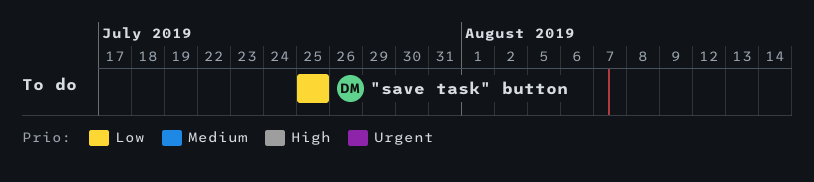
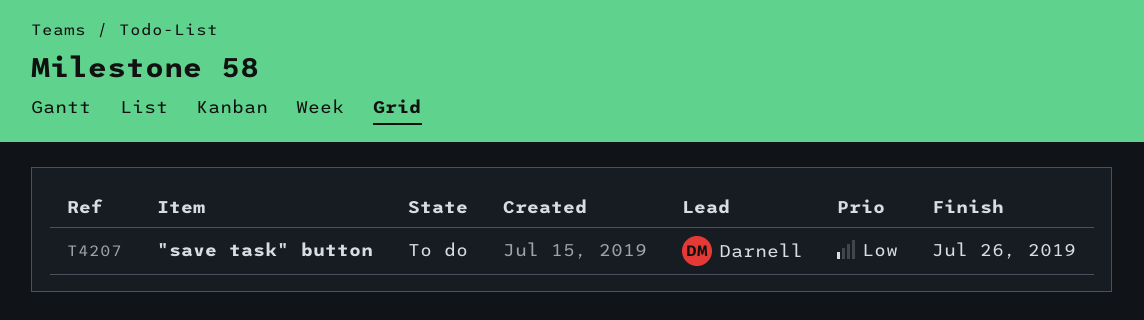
"save task" button, due: Jul 25 -> Jul 26

